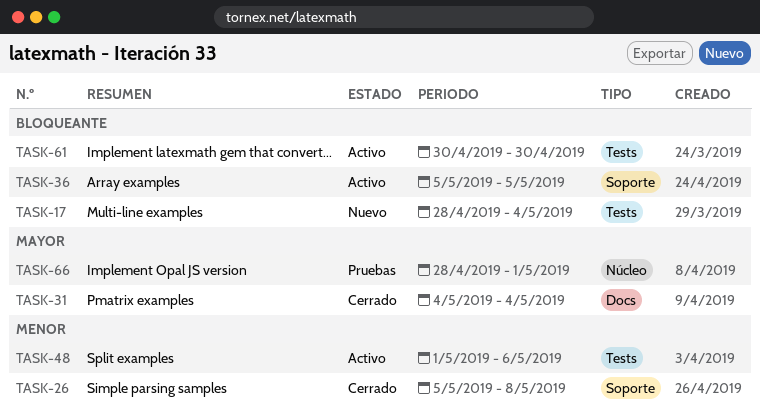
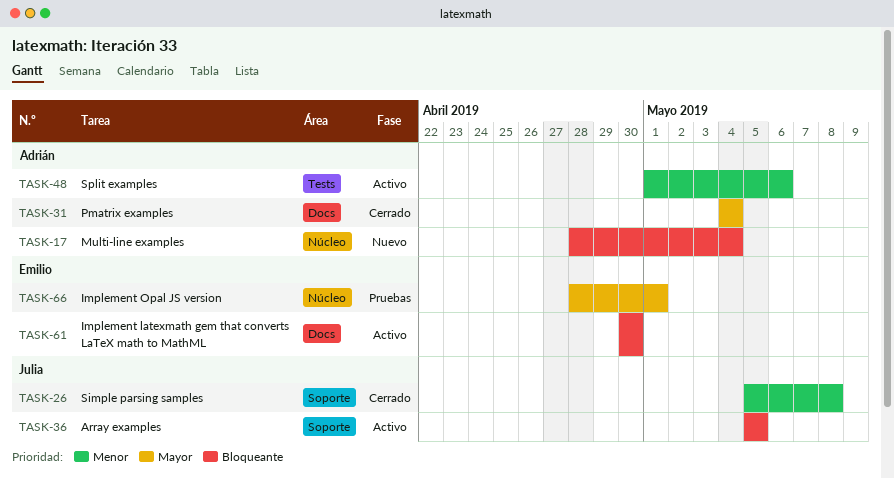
TASK-17, label: Tests -> Núcleo
TASK-61, label: Tests -> Docs

